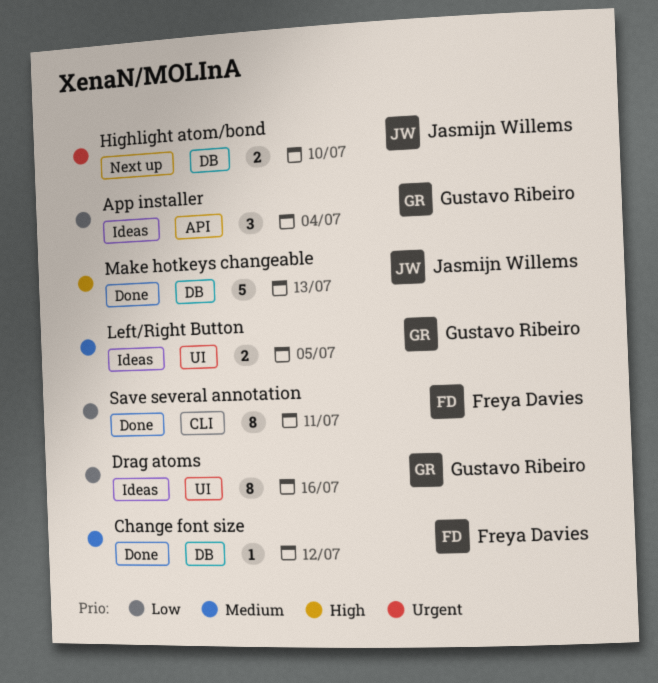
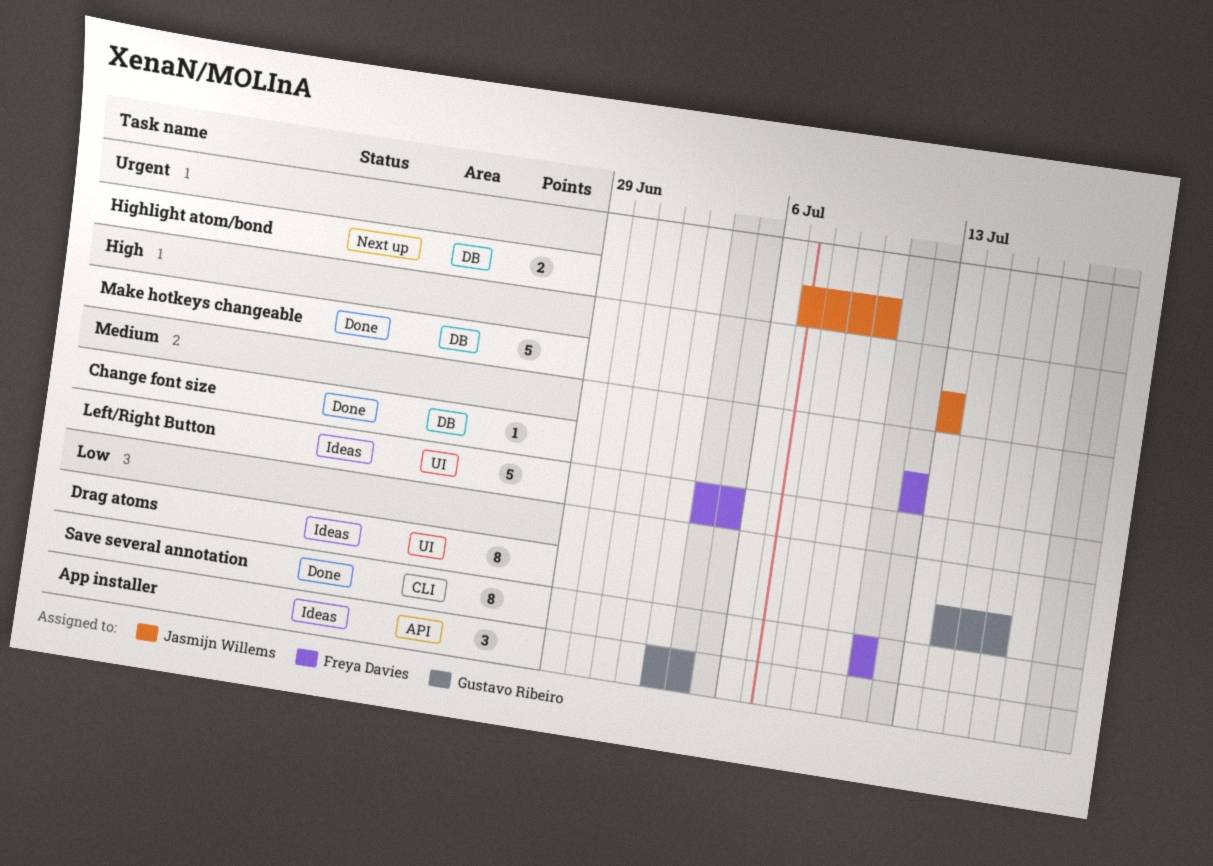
Left/Right Button, owner: Gustavo Ribeiro -> Freya Davies
Left/Right Button, estimate: 2 -> 5

